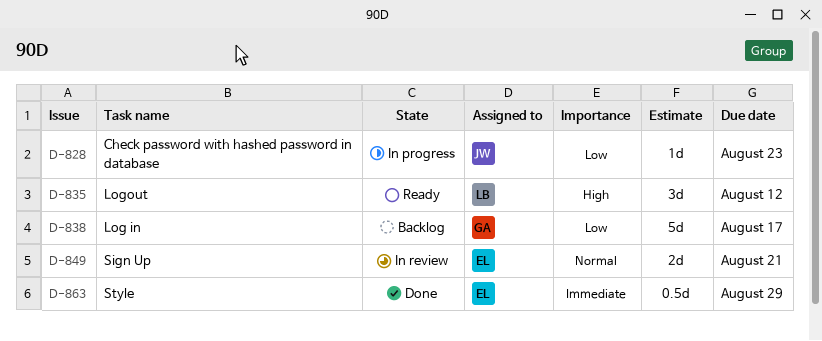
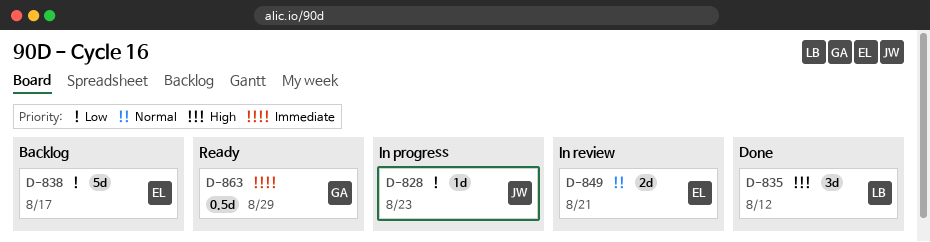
D-835, status: Ready -> Done
D-838, owner: GA -> EL
D-863, status: Done -> Ready
D-863, owner: EL -> GA

